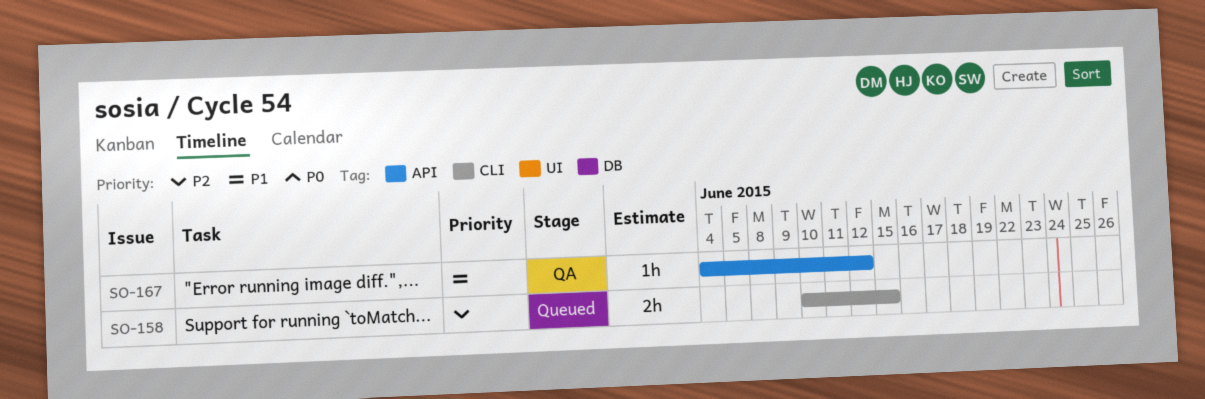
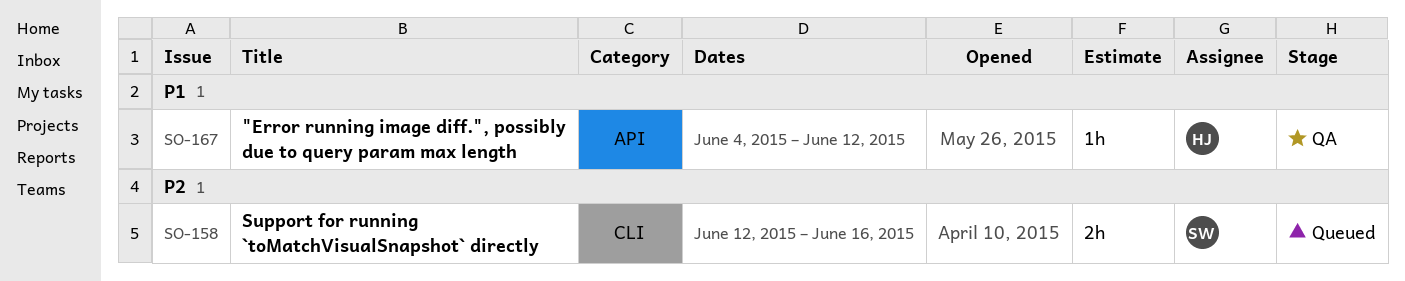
SO-158, start: Jun 10 -> Jun 12
SO-158, due: Jun 15 -> Jun 16

